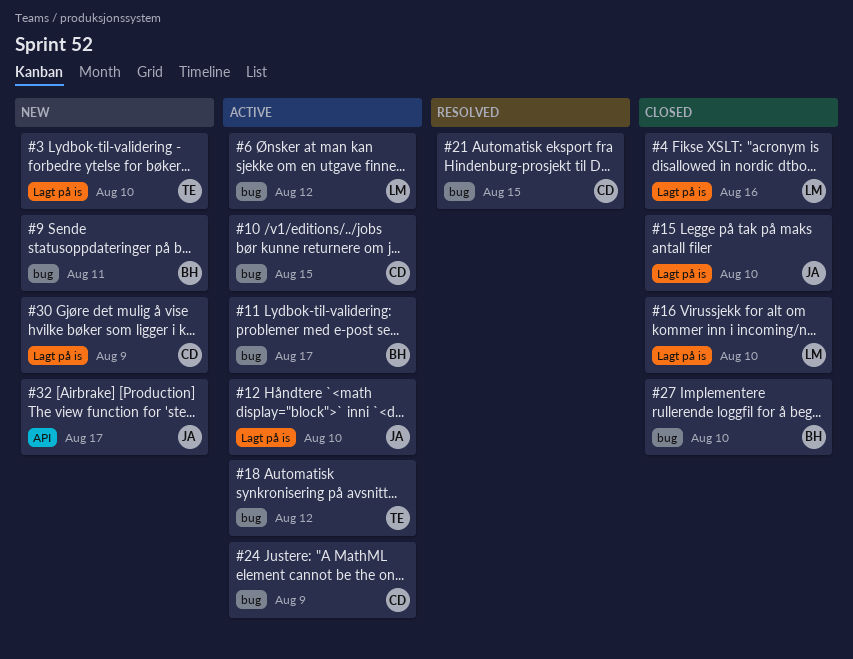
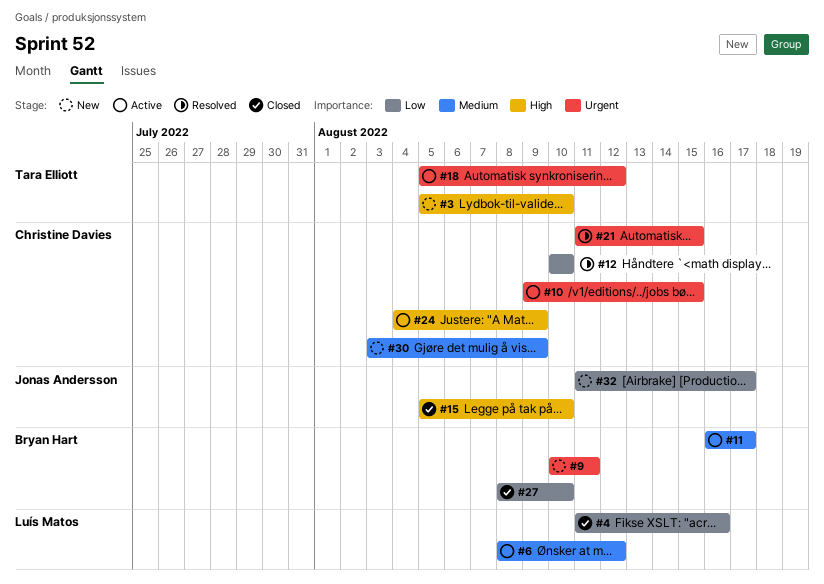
#12, status: Active -> Resolved
#12, owner: Jonas Andersson -> Christine Davies
#16: present -> none

